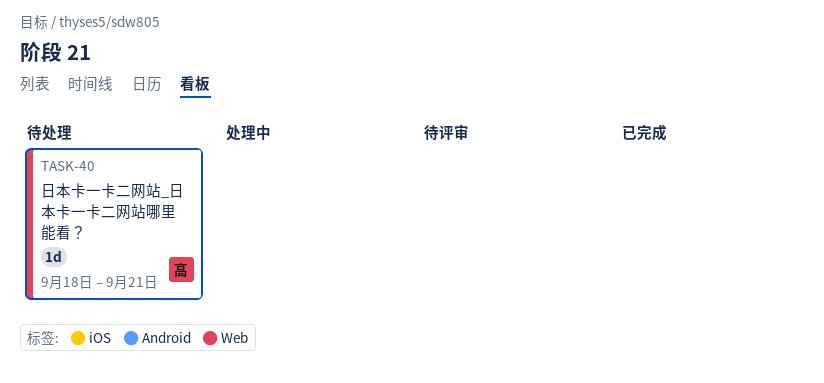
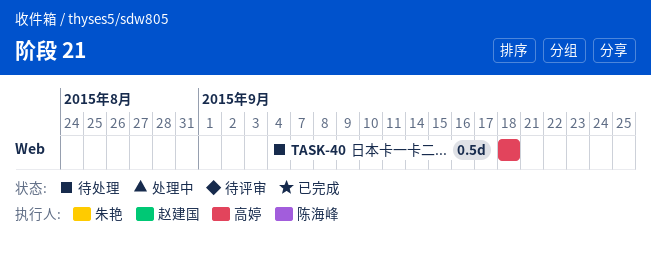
TASK-40, estimate: 1d -> 0.5d
TASK-40, due: Sep 21 -> Sep 18

